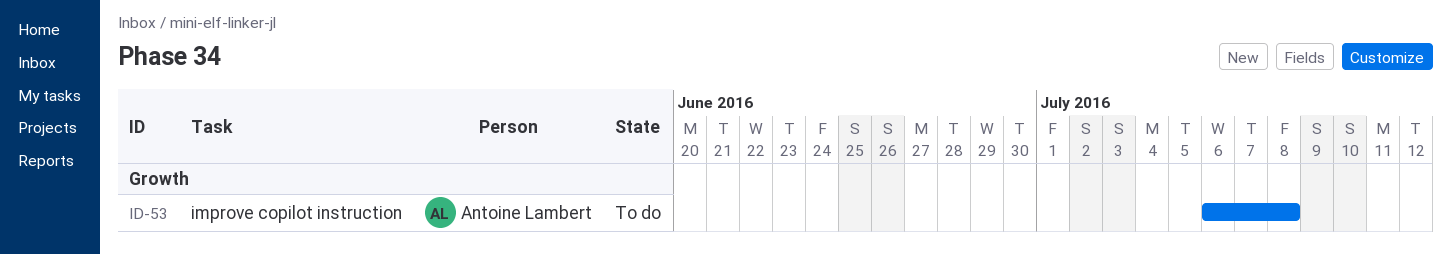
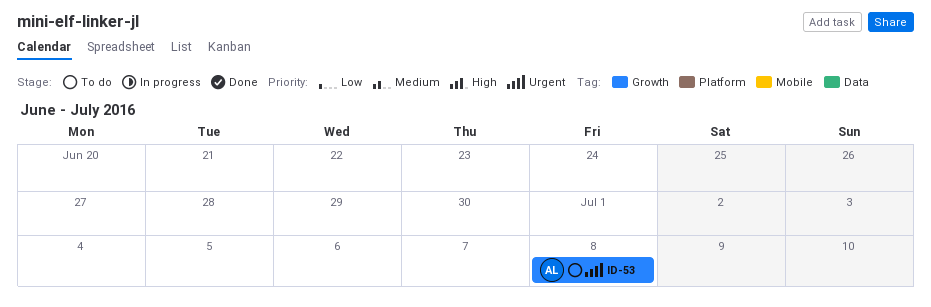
ID-53, start: Jul 6 -> Jul 8

